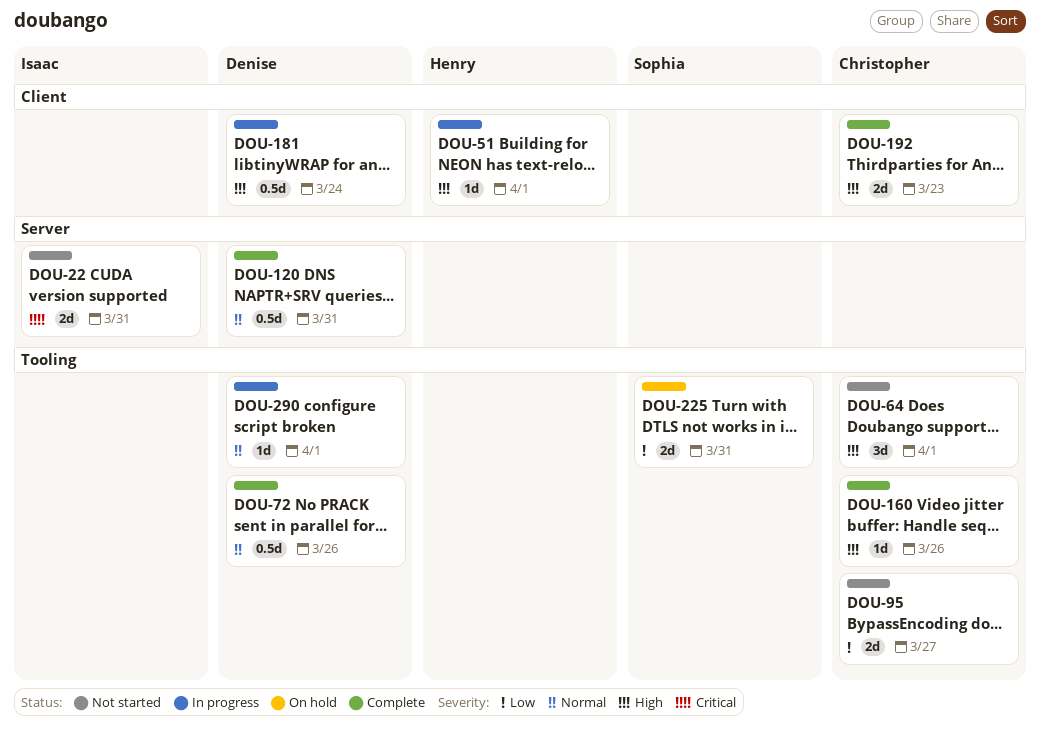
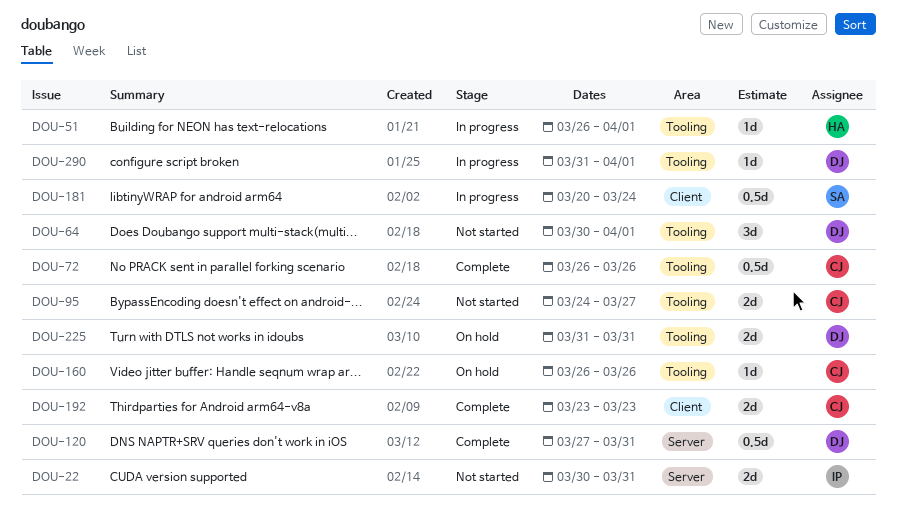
DOU-51, label: Client -> Tooling
DOU-64, owner: Christopher -> Denise
DOU-72, owner: Denise -> Christopher
DOU-160, status: Complete -> On hold
DOU-181, owner: Denise -> Sophia
DOU-225, owner: Sophia -> Denise

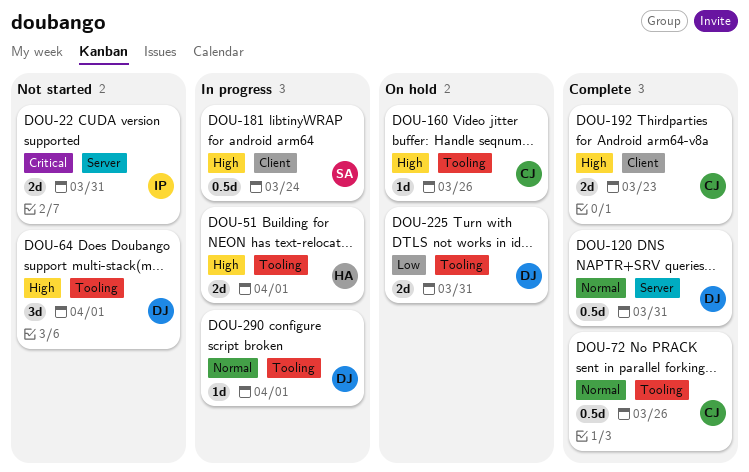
DOU-51, estimate: 1d -> 2d
DOU-95: present -> none

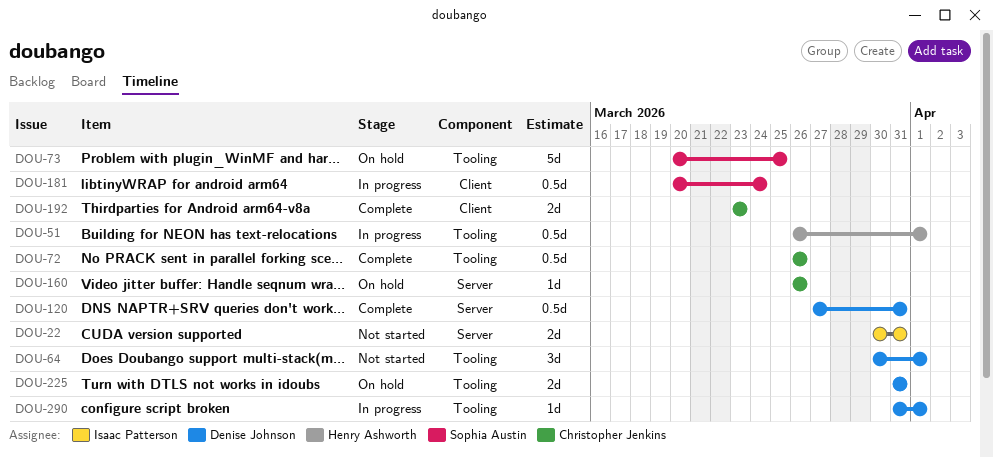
DOU-51, estimate: 2d -> 0.5d
DOU-73: none -> present
DOU-160, label: Tooling -> Server

